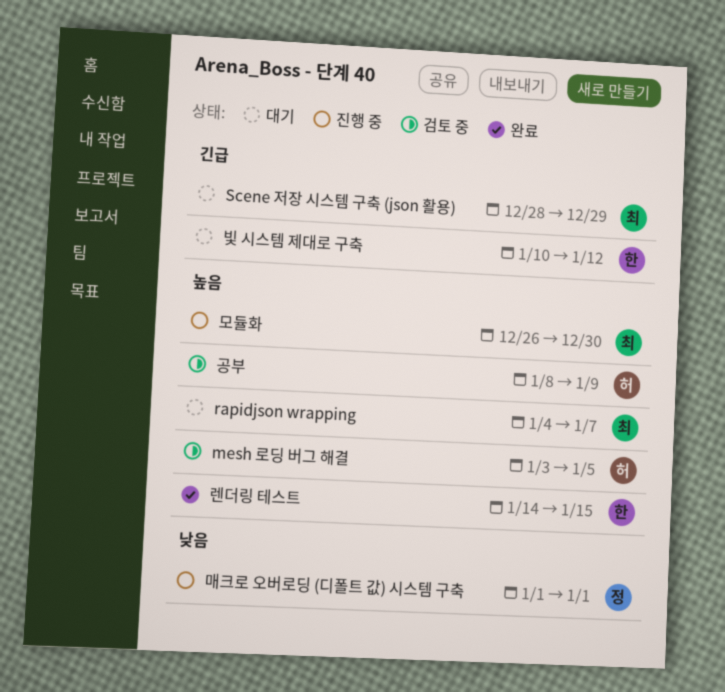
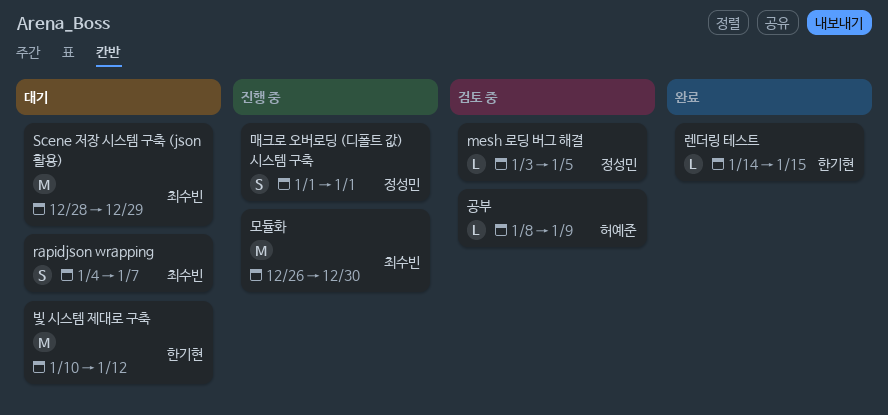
mesh 로딩 버그 해결, owner: 허예준 -> 정성민

